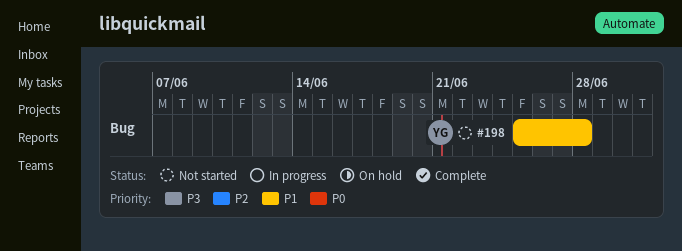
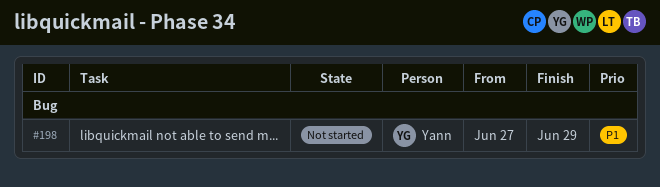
#198, start: Jun 25 -> Jun 27
#198, due: Jun 28 -> Jun 29

